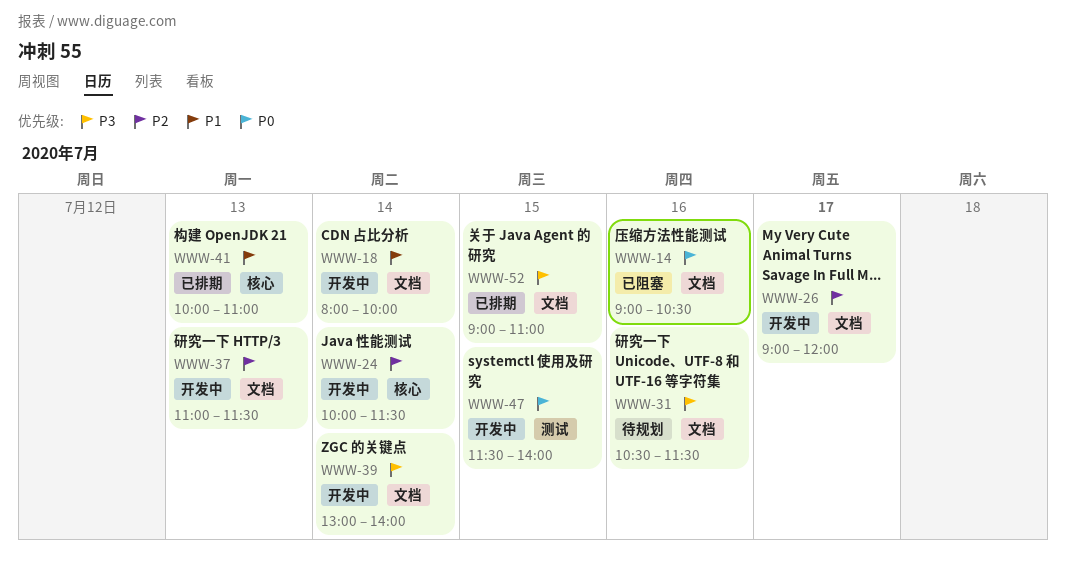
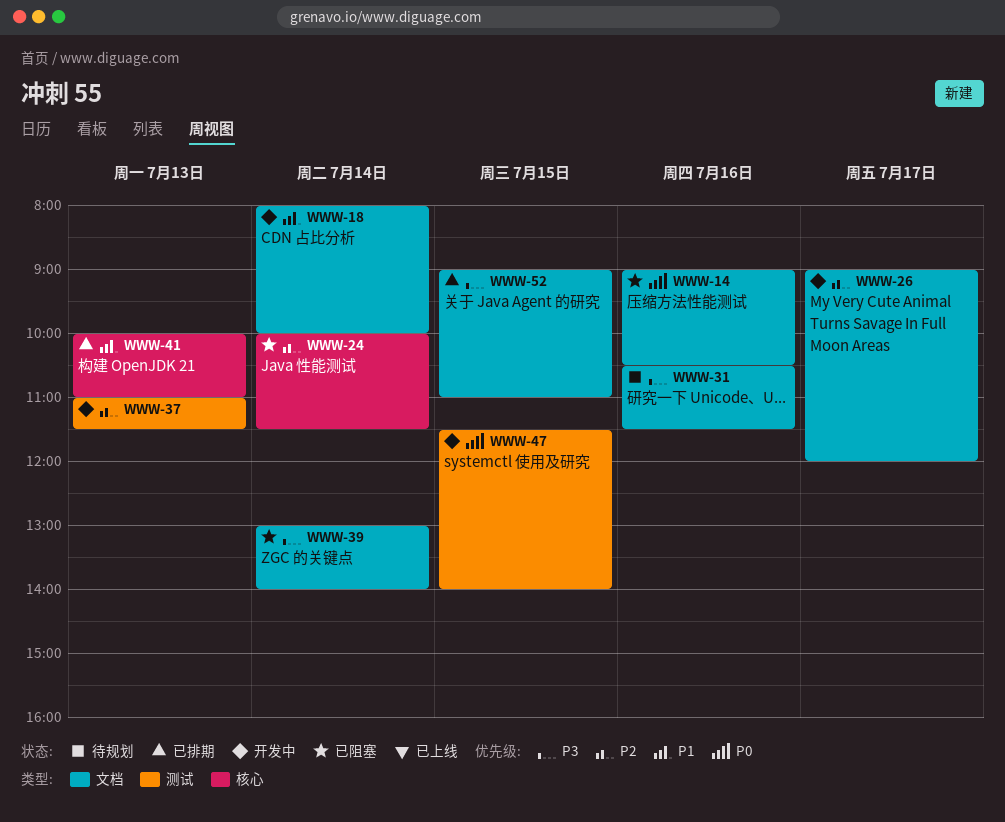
WWW-24, status: 开发中 -> 已阻塞
WWW-37, label: 文档 -> 测试
WWW-39, status: 开发中 -> 已阻塞

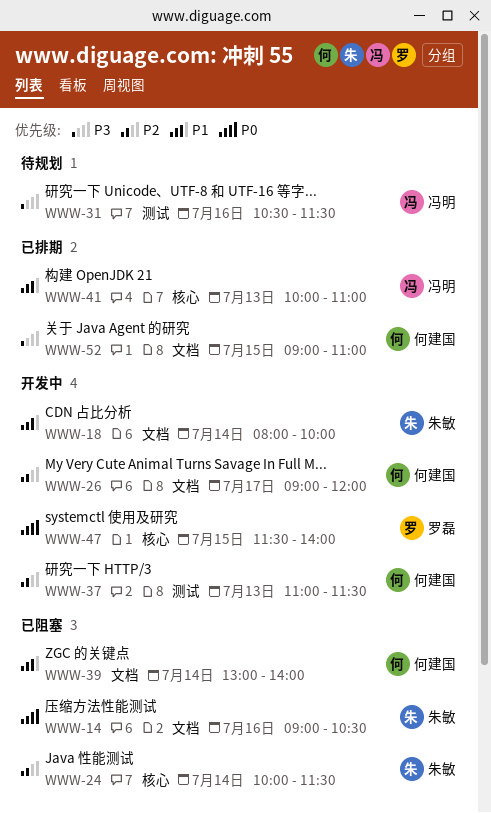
WWW-31, label: 文档 -> 测试
WWW-39, priority: P3 -> P1
WWW-47, label: 测试 -> 核心

